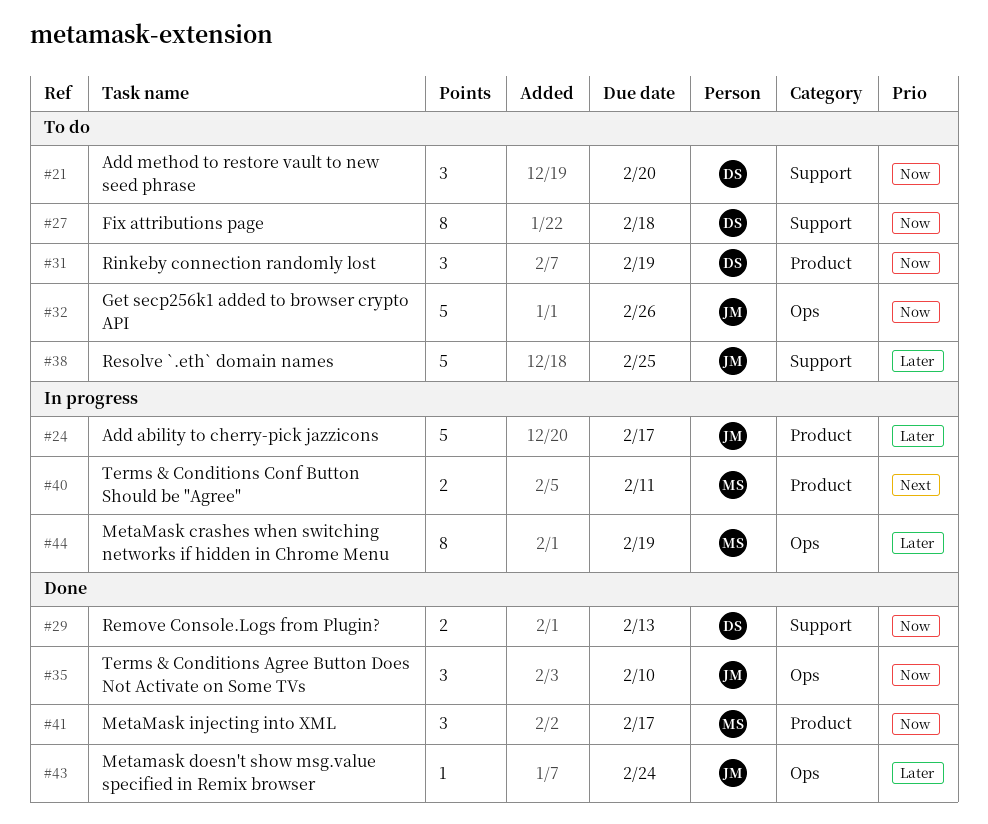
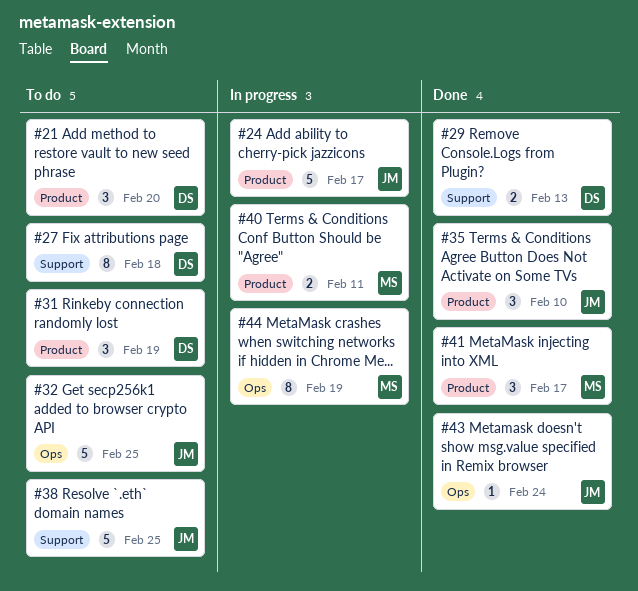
#21, label: Support -> Product
#32, due: Feb 26 -> Feb 25
#35, label: Ops -> Product

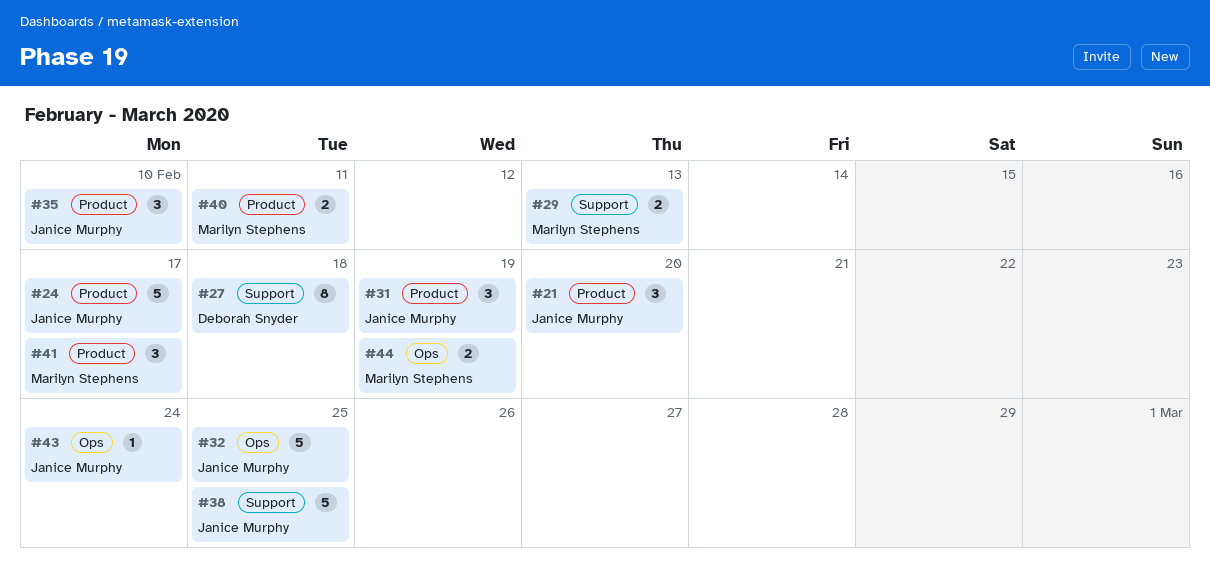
#21, owner: Deborah Snyder -> Janice Murphy
#29, owner: Deborah Snyder -> Marilyn Stephens
#31, owner: Deborah Snyder -> Janice Murphy
#44, estimate: 8 -> 2

